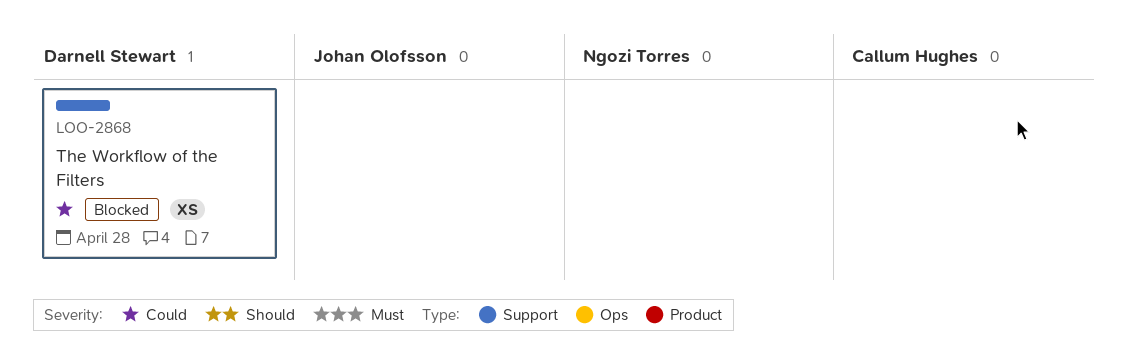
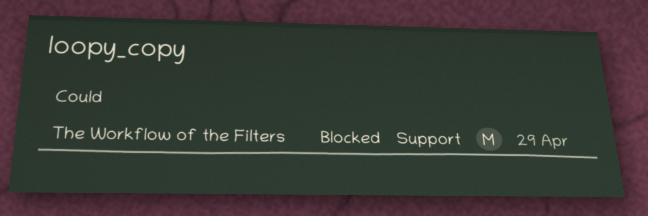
The Workflow of the Filters, estimate: XS -> M
The Workflow of the Filters, due: Apr 28 -> Apr 29

